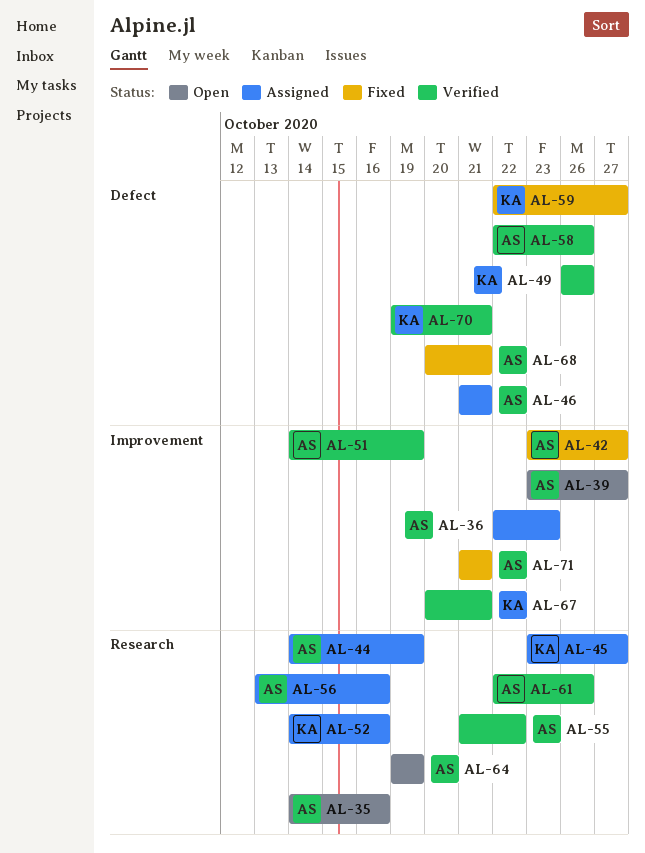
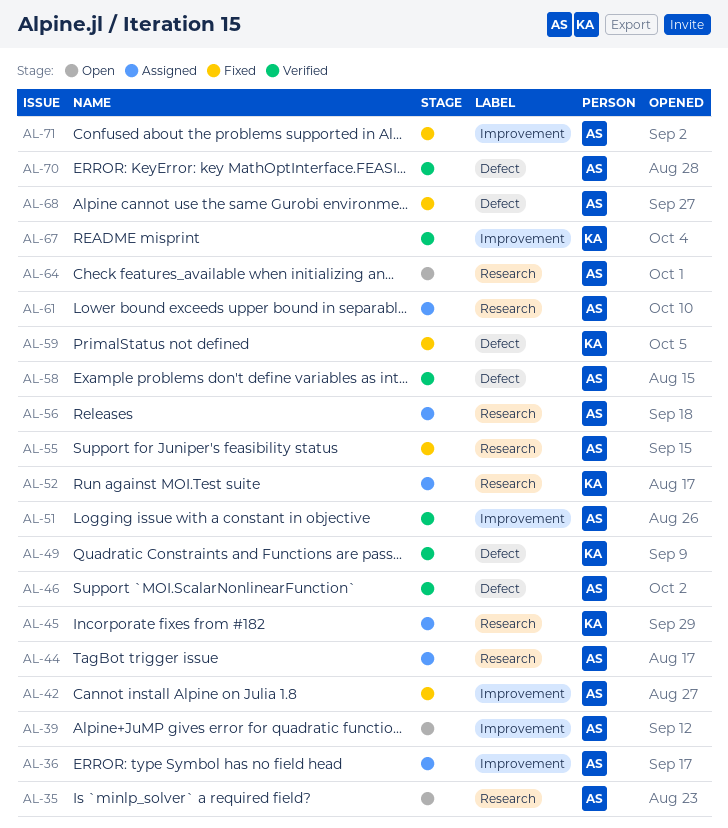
AL-46, status: Assigned -> Verified
AL-55, status: Verified -> Fixed
AL-61, status: Verified -> Assigned
AL-70, owner: KA -> AS

